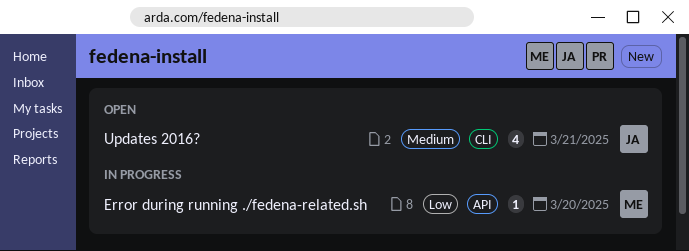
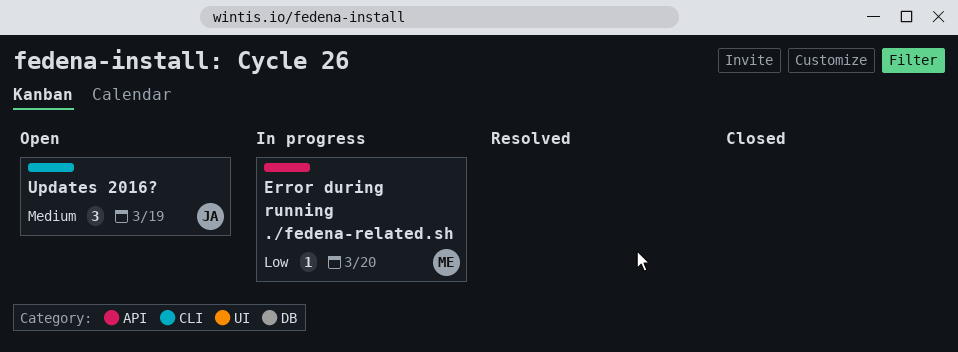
Updates 2016?, estimate: 4 -> 3
Updates 2016?, due: Mar 21 -> Mar 19

